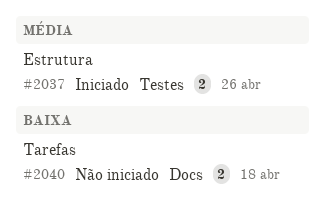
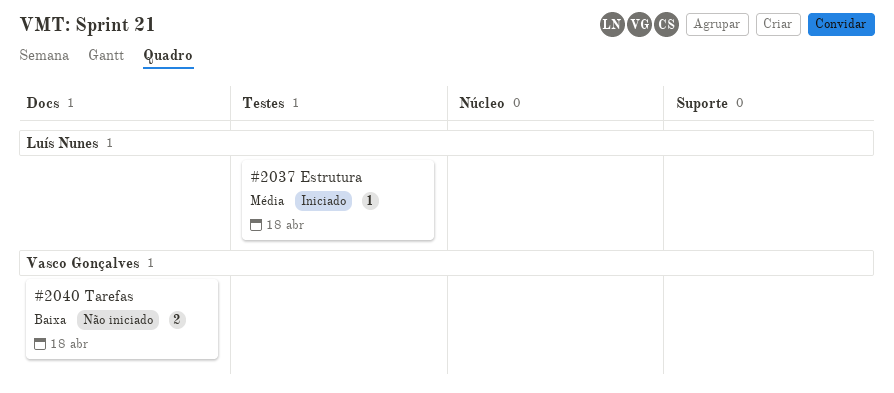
#2037, estimate: 2 -> 1
#2037, due: Apr 26 -> Apr 18

